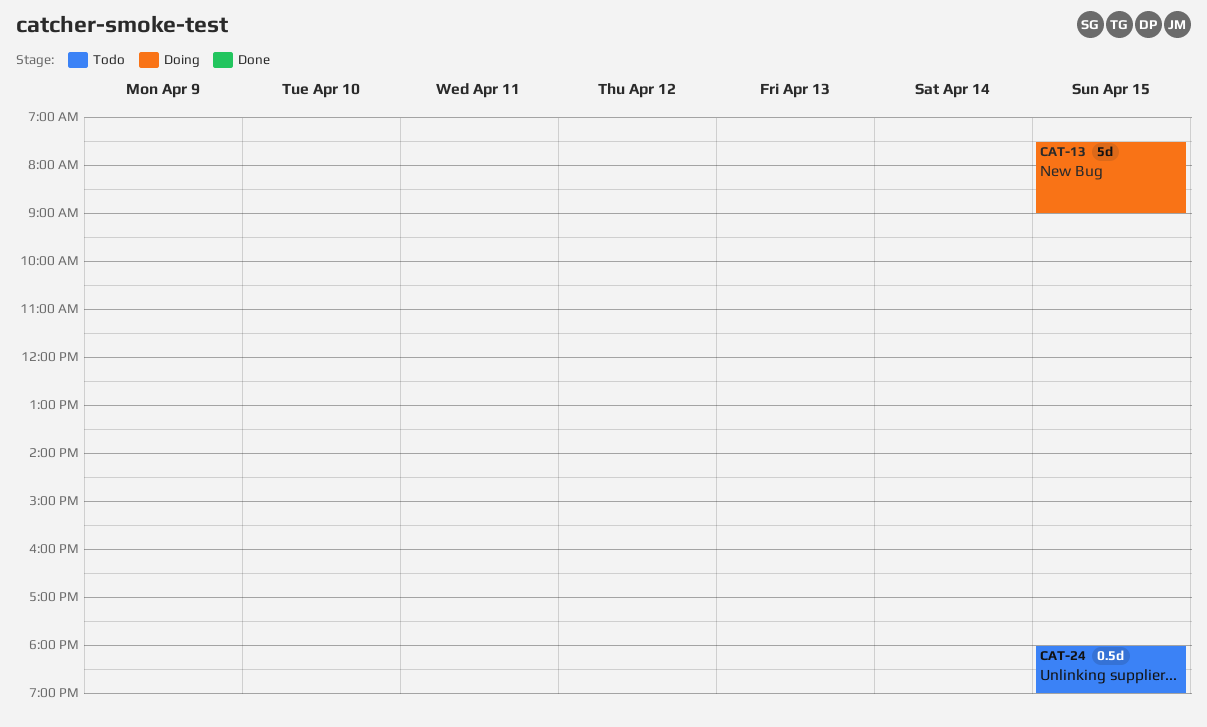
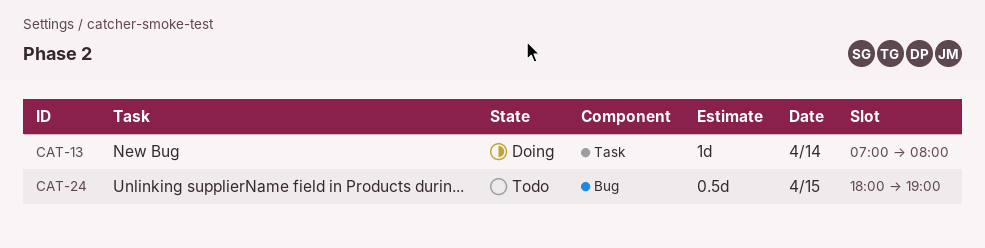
CAT-13, estimate: 5d -> 1d
CAT-13, day: Apr 15 -> Apr 14
CAT-13, begins: 07:30 -> 07:00
CAT-13, ends: 09:00 -> 08:00

